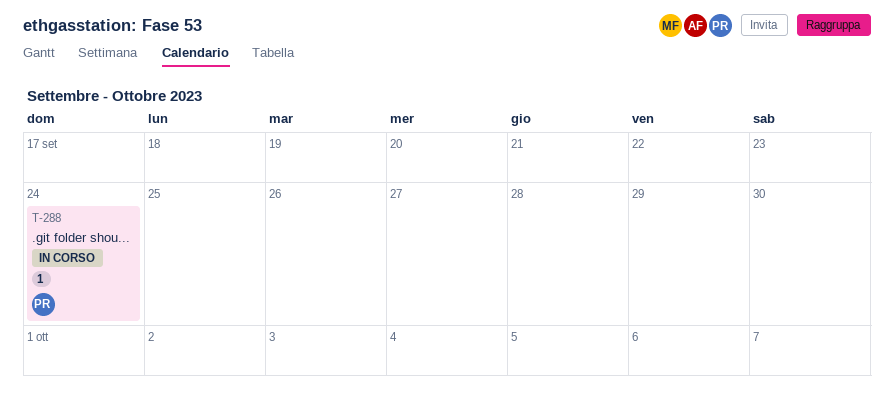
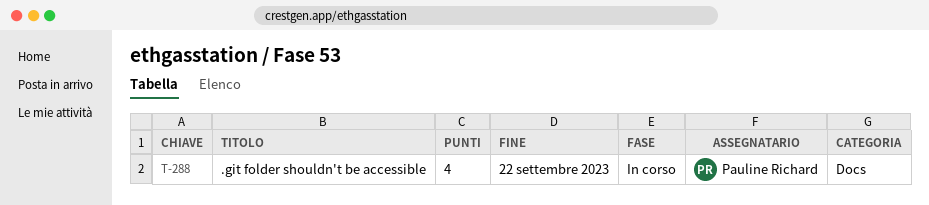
T-288, estimate: 1 -> 4
T-288, due: Sep 24 -> Sep 22

